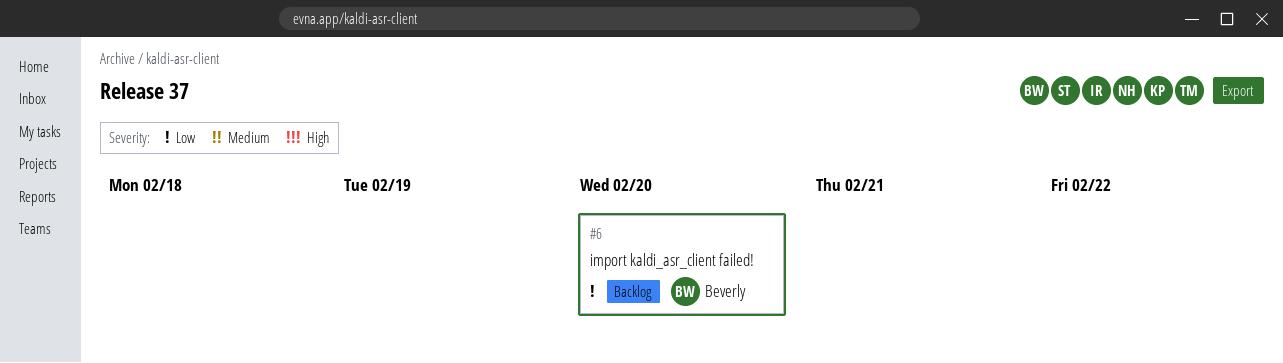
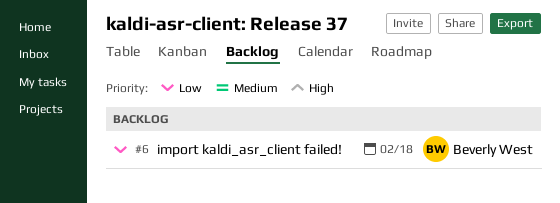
#6, due: Feb 20 -> Feb 18

